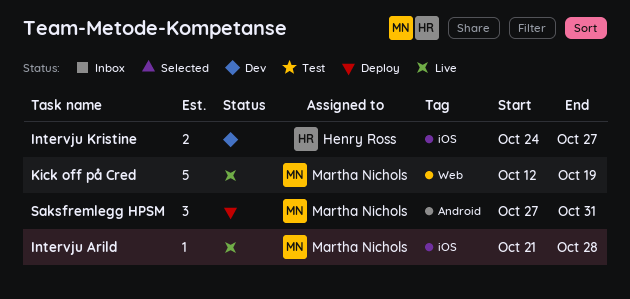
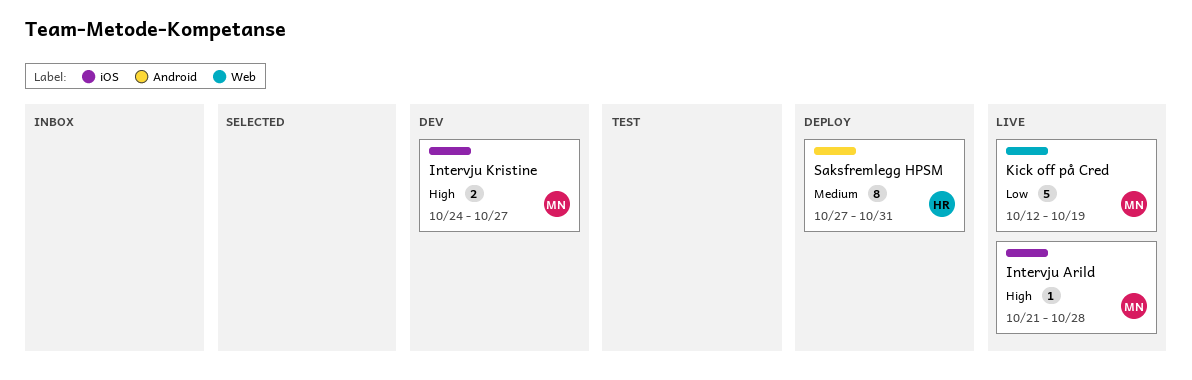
Intervju Kristine, owner: Henry Ross -> Martha Nichols
Saksfremlegg HPSM, owner: Martha Nichols -> Henry Ross
Saksfremlegg HPSM, estimate: 3 -> 8

